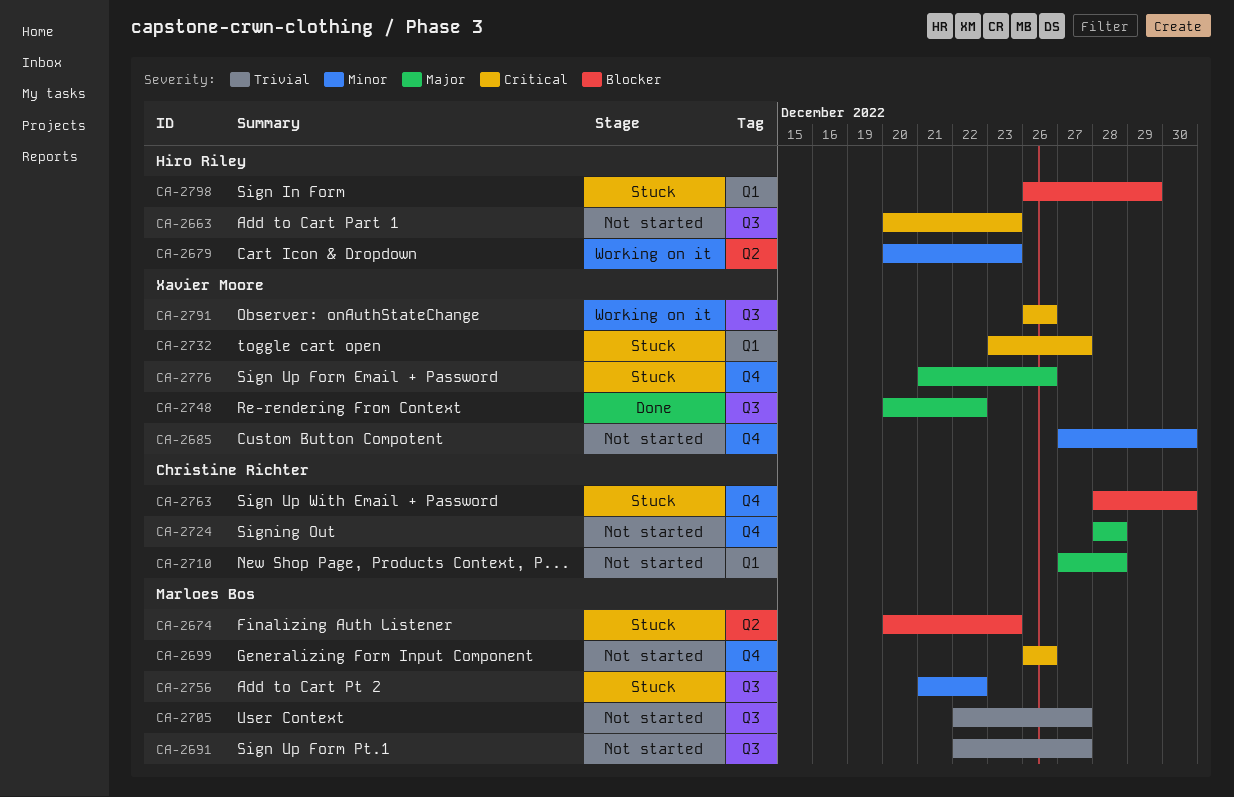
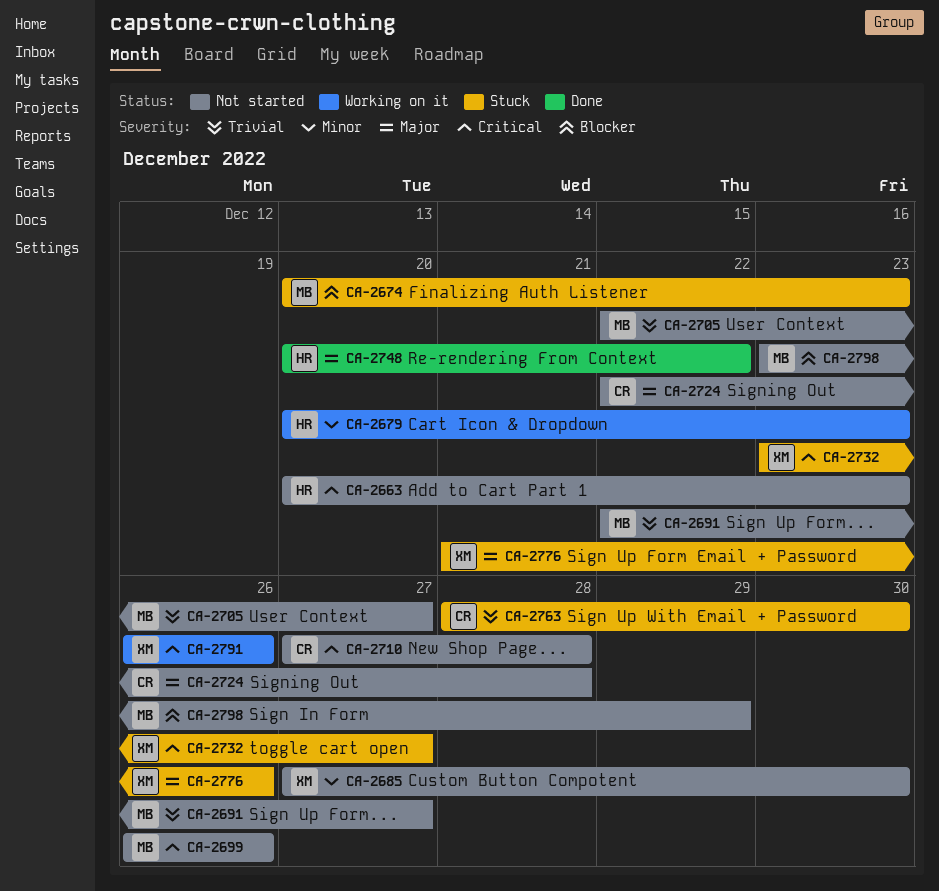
CA-2710, priority: Major -> Critical
CA-2724, start: Dec 28 -> Dec 22
CA-2748, owner: Xavier Moore -> Hiro Riley
CA-2756: present -> none
CA-2763, priority: Blocker -> Trivial
CA-2798, status: Stuck -> Not started
CA-2798, owner: Hiro Riley -> Marloes Bos
CA-2798, start: Dec 26 -> Dec 23

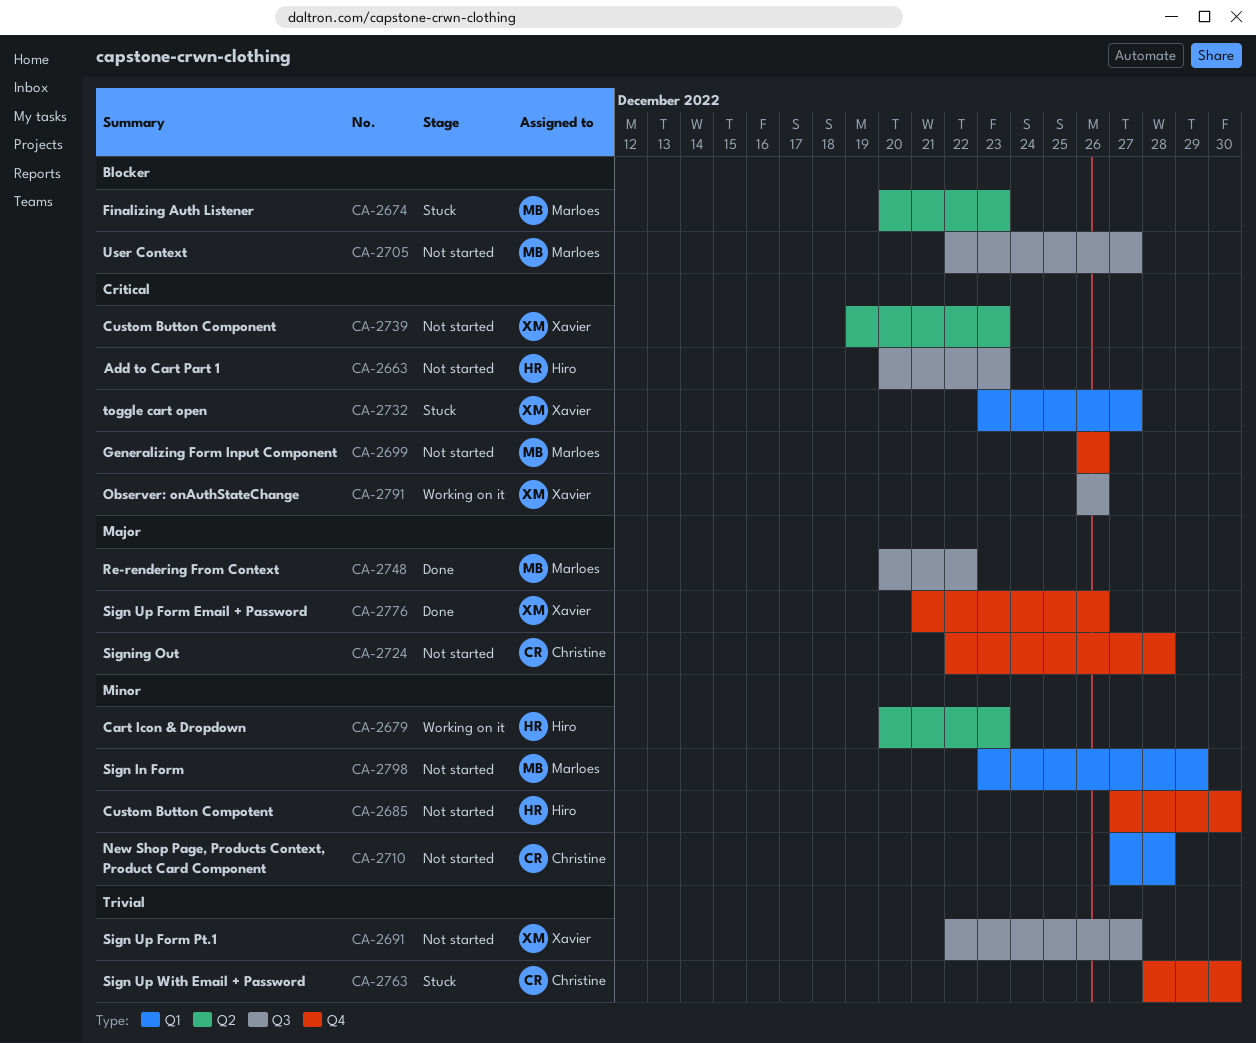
CA-2685, owner: Xavier -> Hiro
CA-2691, owner: Marloes -> Xavier
CA-2705, priority: Trivial -> Blocker
CA-2710, priority: Critical -> Minor
CA-2739: none -> present
CA-2748, owner: Hiro -> Marloes
CA-2776, status: Stuck -> Done
CA-2798, priority: Blocker -> Minor

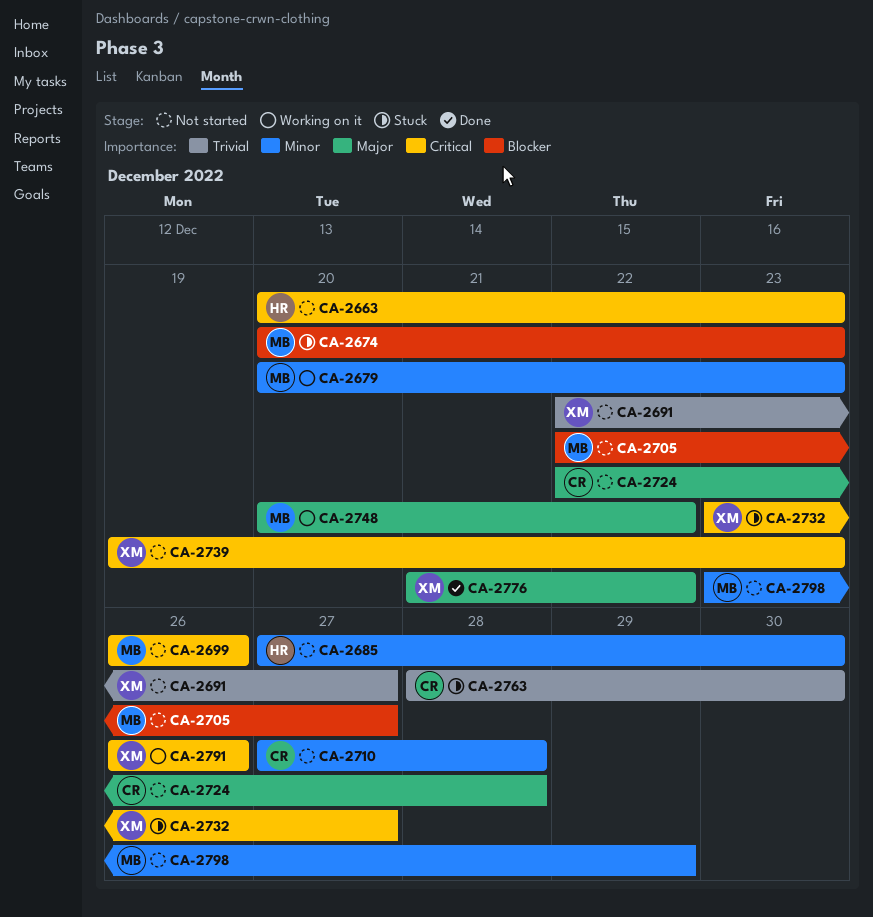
CA-2679, owner: Hiro -> Marloes
CA-2748, status: Done -> Working on it
CA-2776, due: Dec 26 -> Dec 22

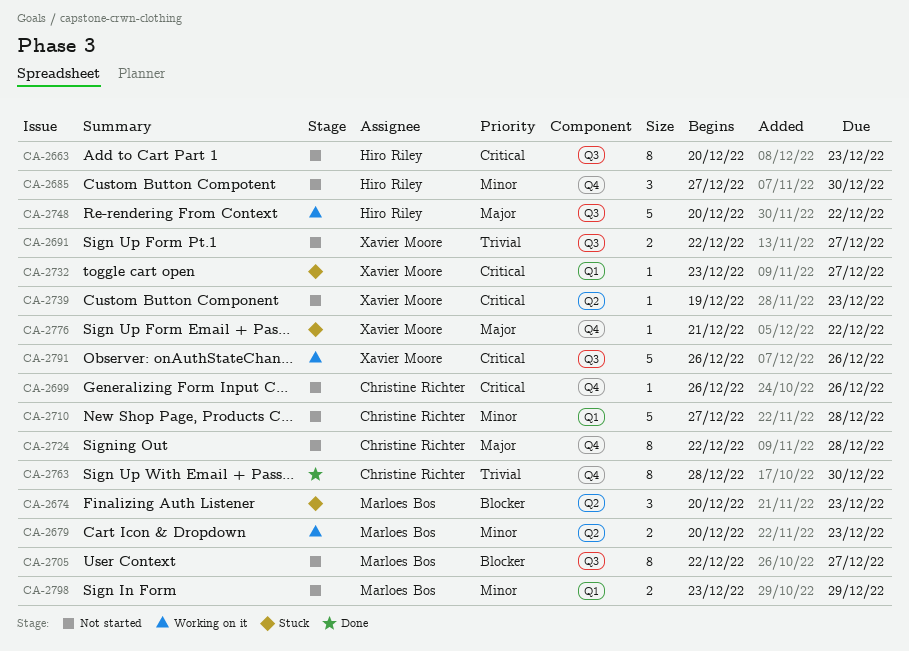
CA-2699, owner: Marloes Bos -> Christine Richter
CA-2748, owner: Marloes Bos -> Hiro Riley
CA-2763, status: Stuck -> Done
CA-2776, status: Done -> Stuck

